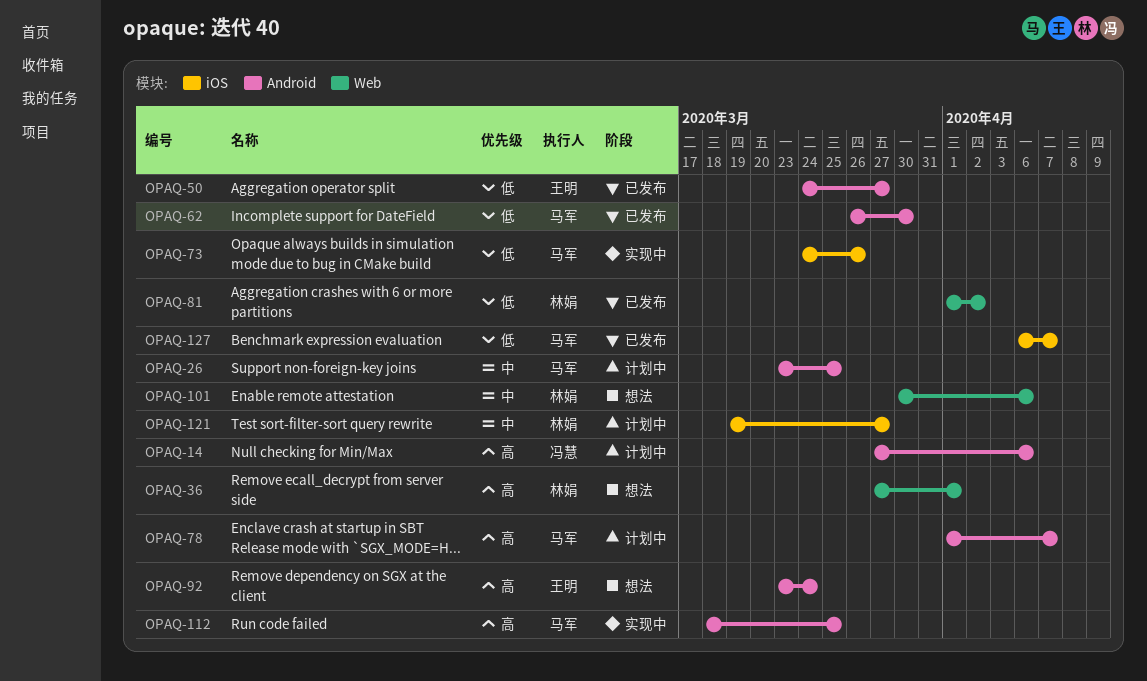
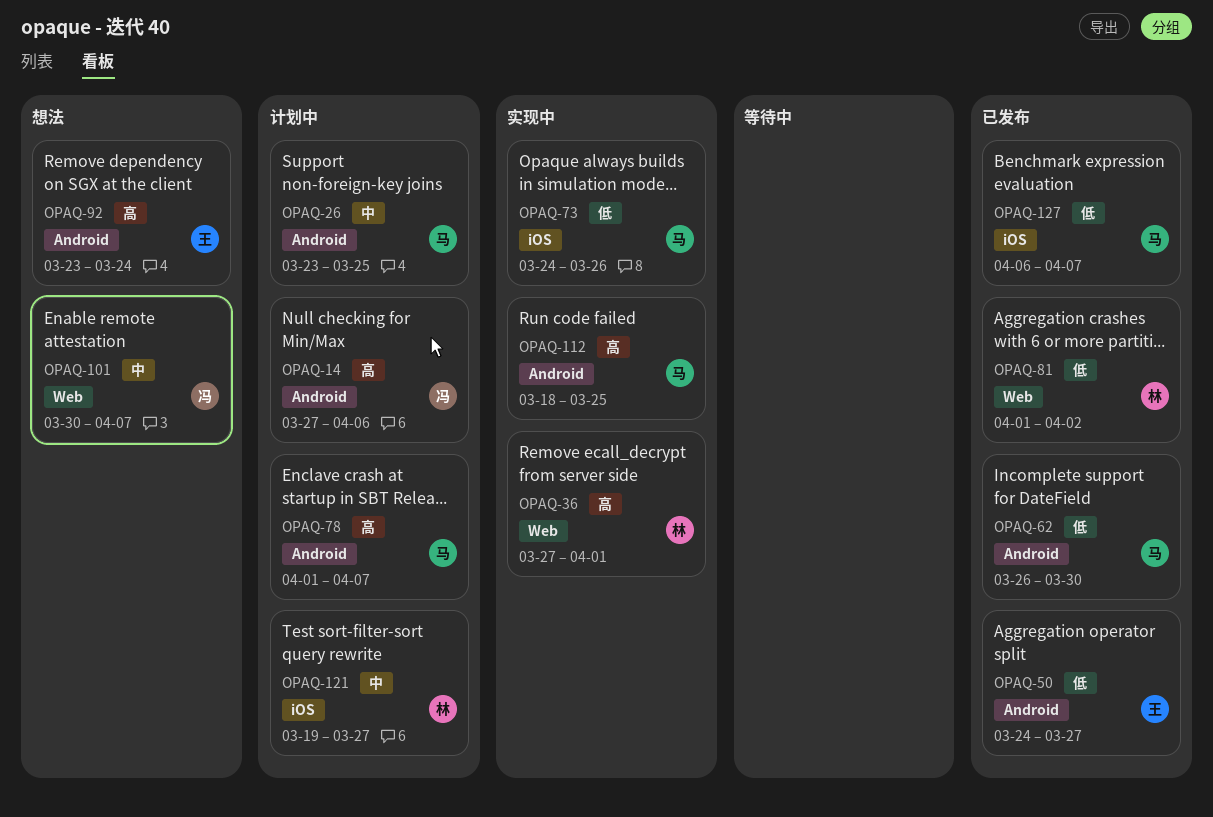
OPAQ-36, status: 想法 -> 实现中
OPAQ-101, owner: 林娟 -> 冯慧
OPAQ-101, due: Apr 6 -> Apr 7

